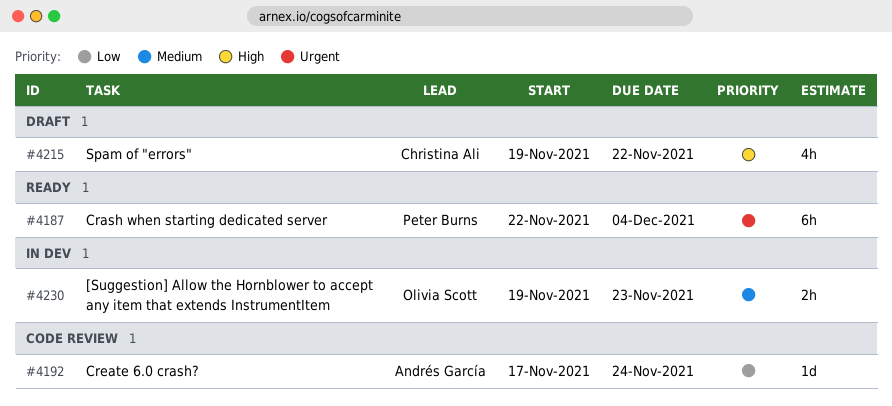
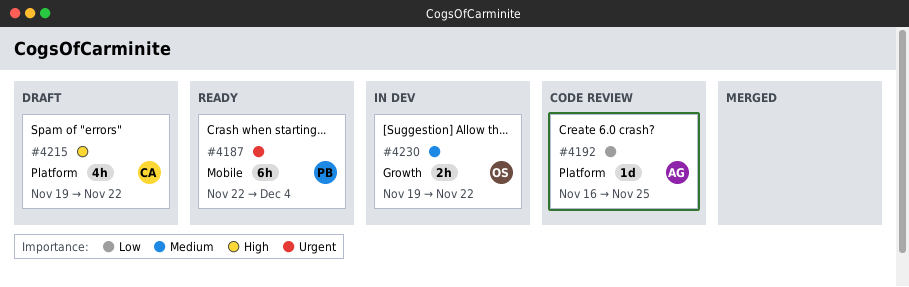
#4192, start: Nov 17 -> Nov 16
#4192, due: Nov 24 -> Nov 25
#4230, due: Nov 23 -> Nov 22

